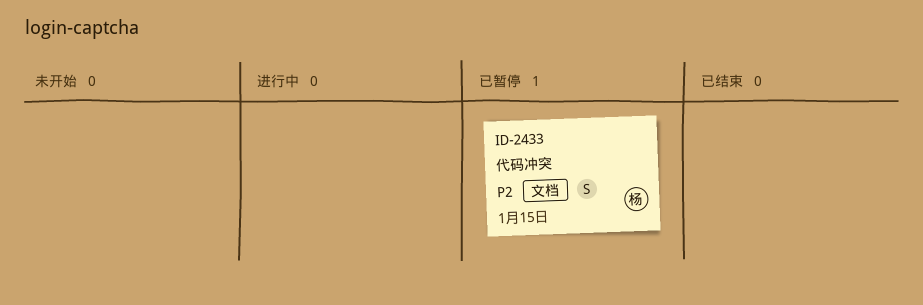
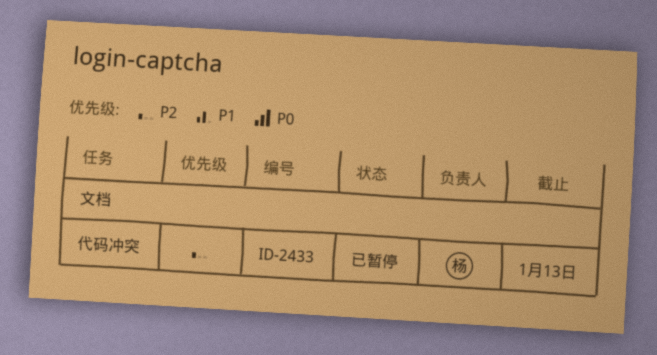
ID-2433, due: Jan 15 -> Jan 13

